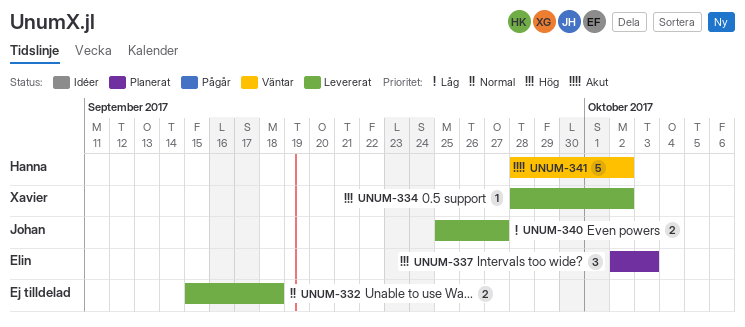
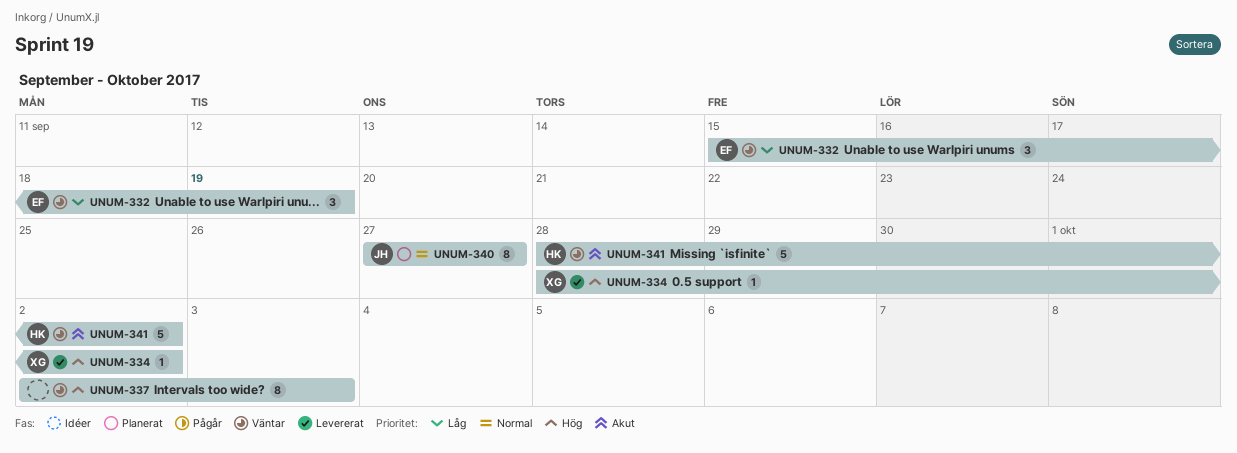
UNUM-332, status: Levererat -> Väntar
UNUM-332, owner: none -> Elin
UNUM-332, priority: Normal -> Låg
UNUM-332, estimate: 2 -> 3
UNUM-332, due: Sep 18 -> Sep 19
UNUM-337, status: Planerat -> Väntar
UNUM-337, owner: Elin -> none
UNUM-337, estimate: 3 -> 8
UNUM-340, status: Levererat -> Planerat
UNUM-340, priority: Låg -> Normal
UNUM-340, estimate: 2 -> 8
UNUM-340, start: Sep 25 -> Sep 27

